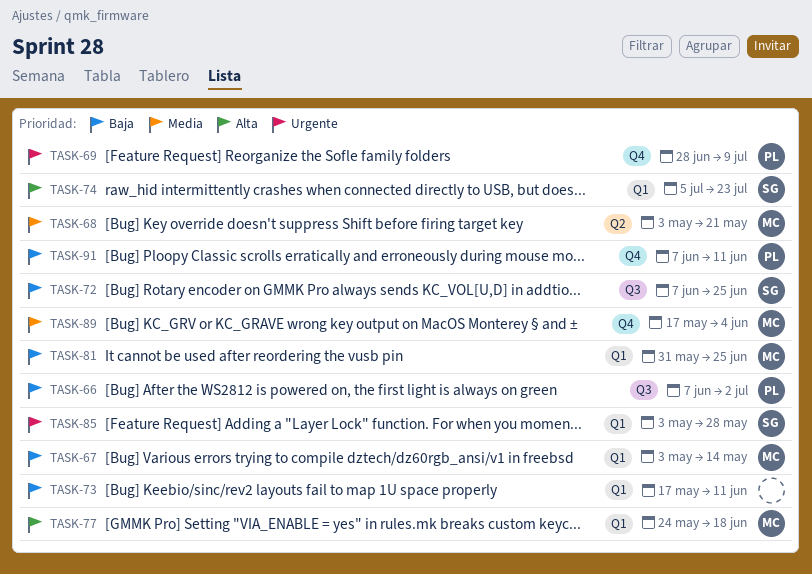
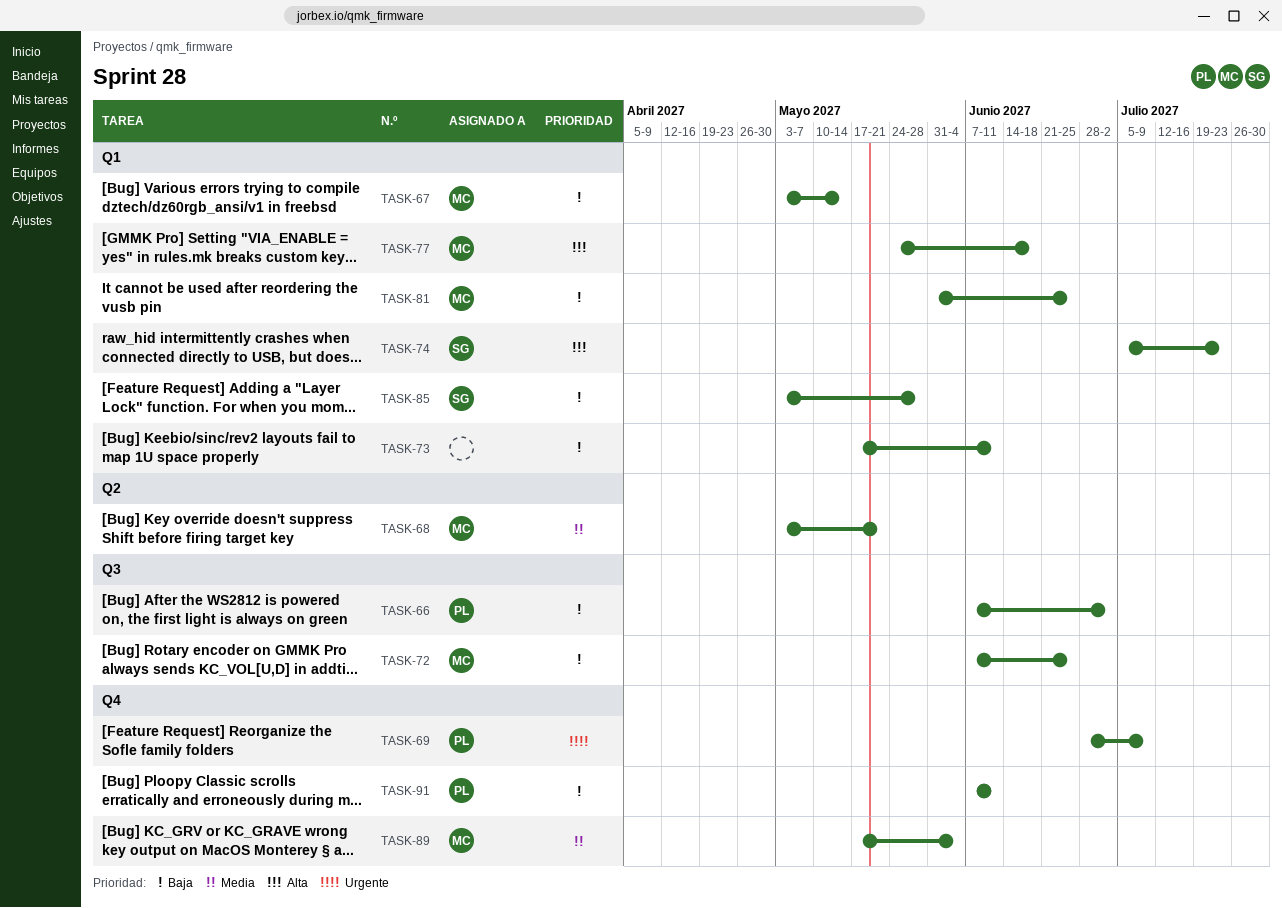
TASK-72, owner: SG -> MC
TASK-85, priority: Urgente -> Baja

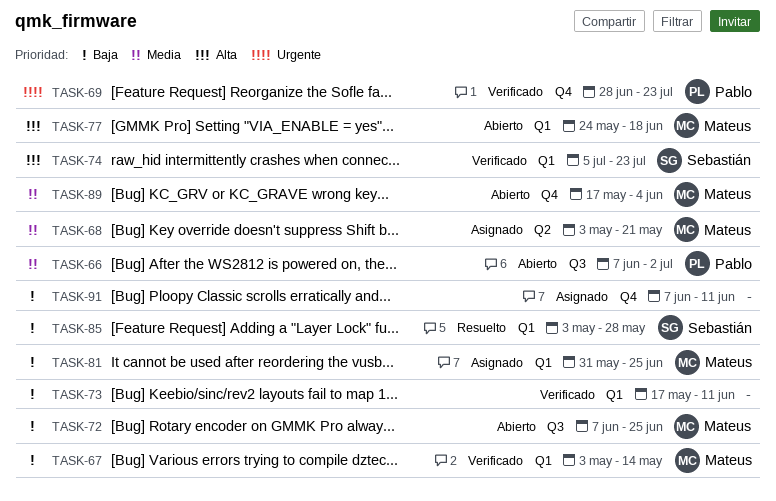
TASK-66, priority: Baja -> Media
TASK-69, due: Jul 9 -> Jul 23
TASK-91, owner: Pablo -> none

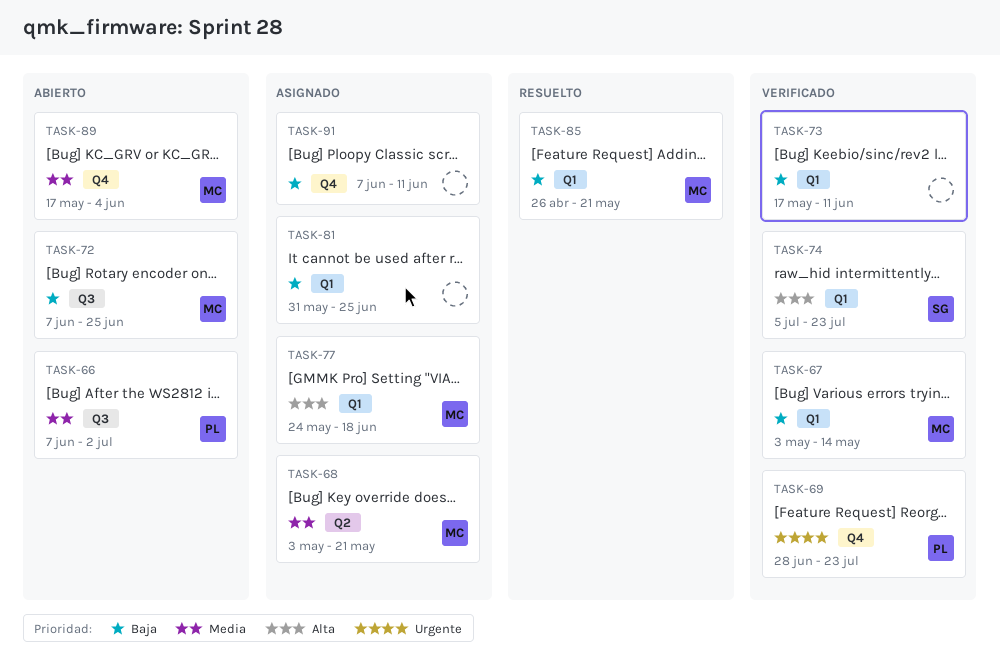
TASK-77, status: Abierto -> Asignado
TASK-81, owner: Mateus -> none
TASK-85, owner: Sebastián -> Mateus
TASK-85, start: May 3 -> Apr 26
TASK-85, due: May 28 -> May 21

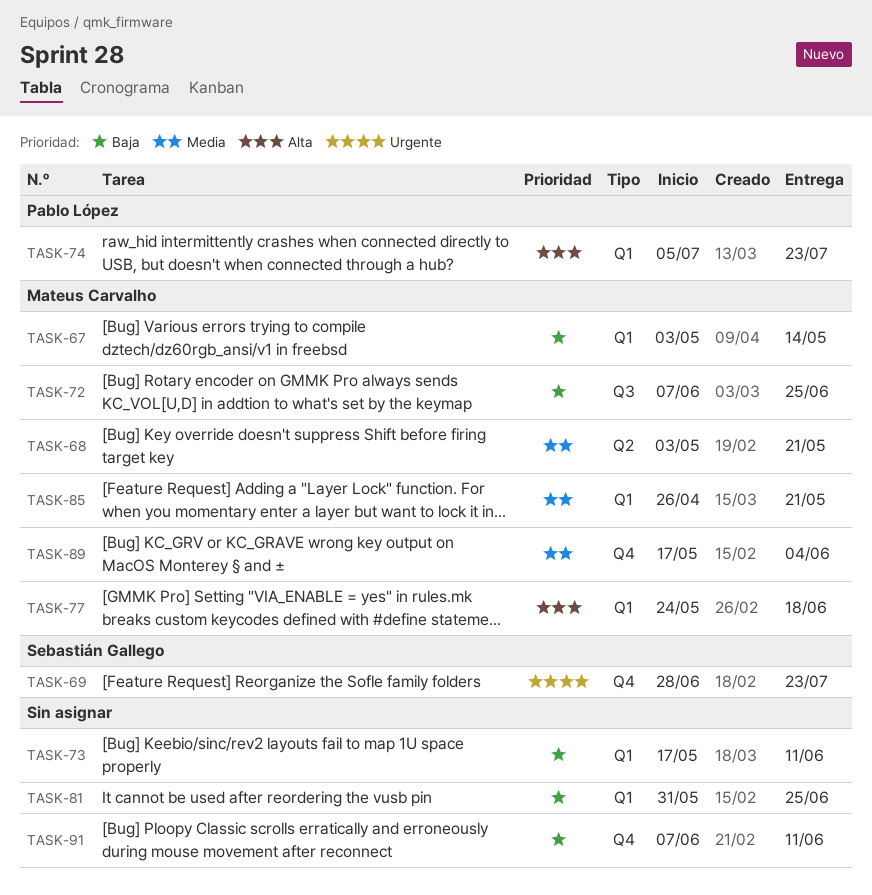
TASK-66: present -> none
TASK-69, owner: Pablo López -> Sebastián Gallego
TASK-74, owner: Sebastián Gallego -> Pablo López
TASK-85, priority: Baja -> Media

